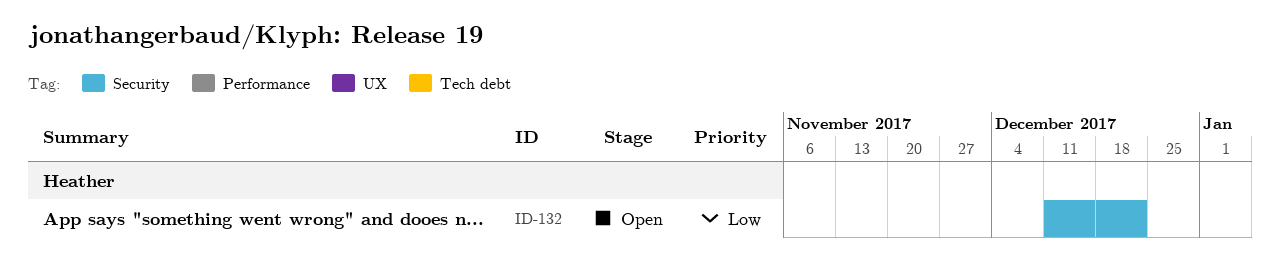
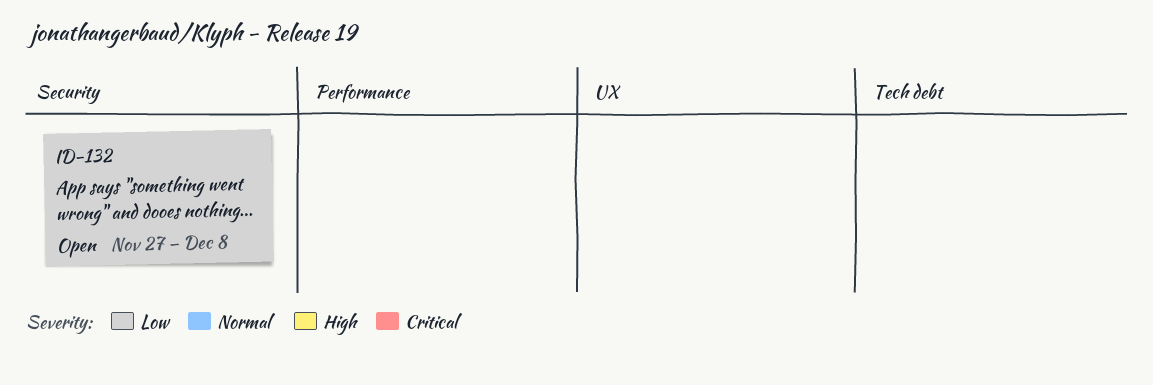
ID-132, start: Dec 11 -> Nov 27
ID-132, due: Dec 22 -> Dec 8

